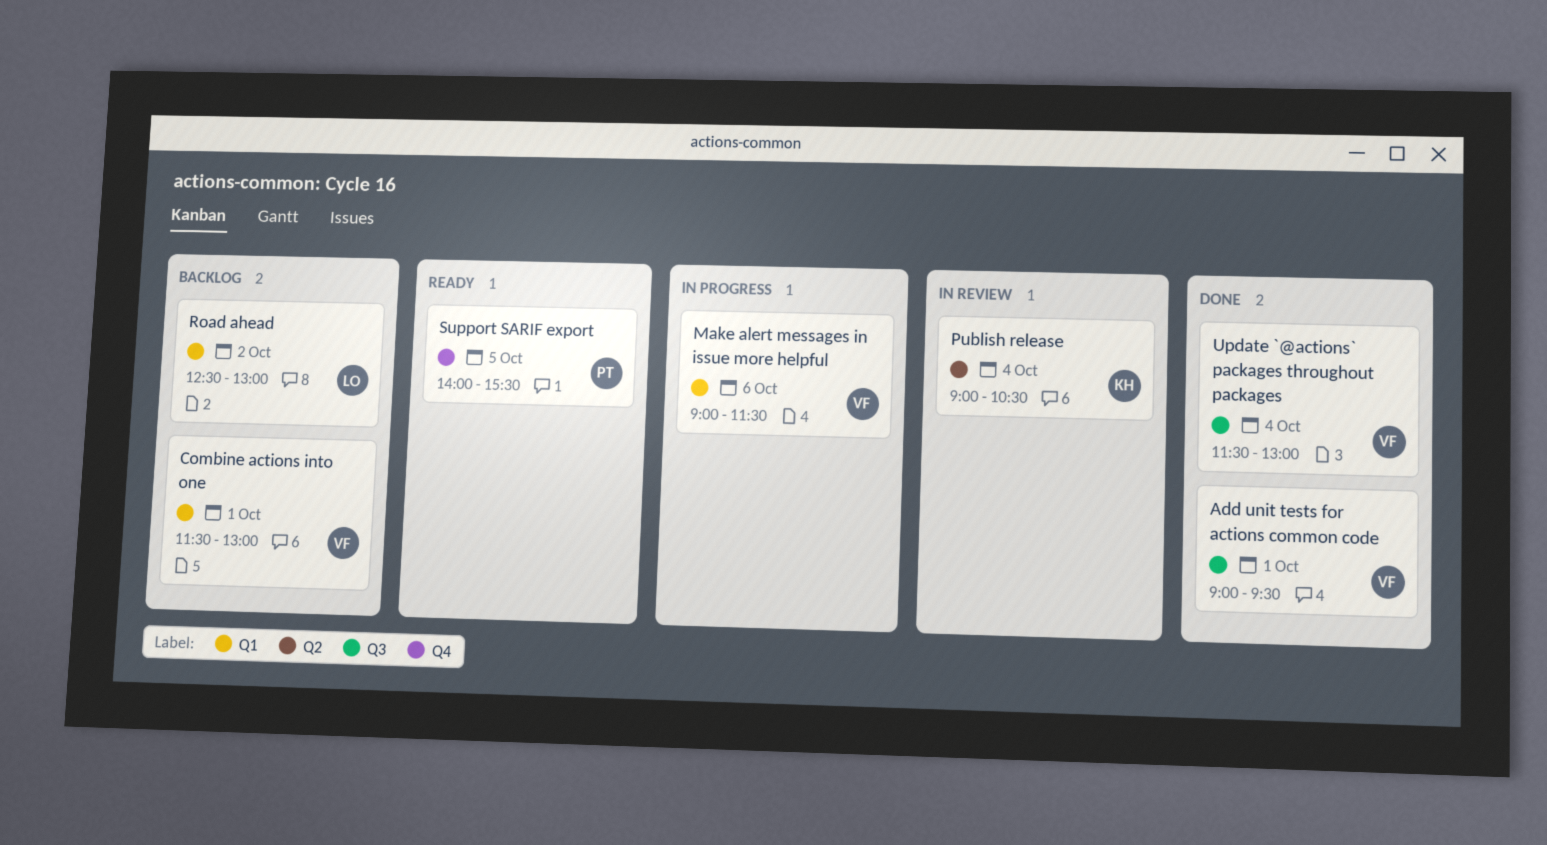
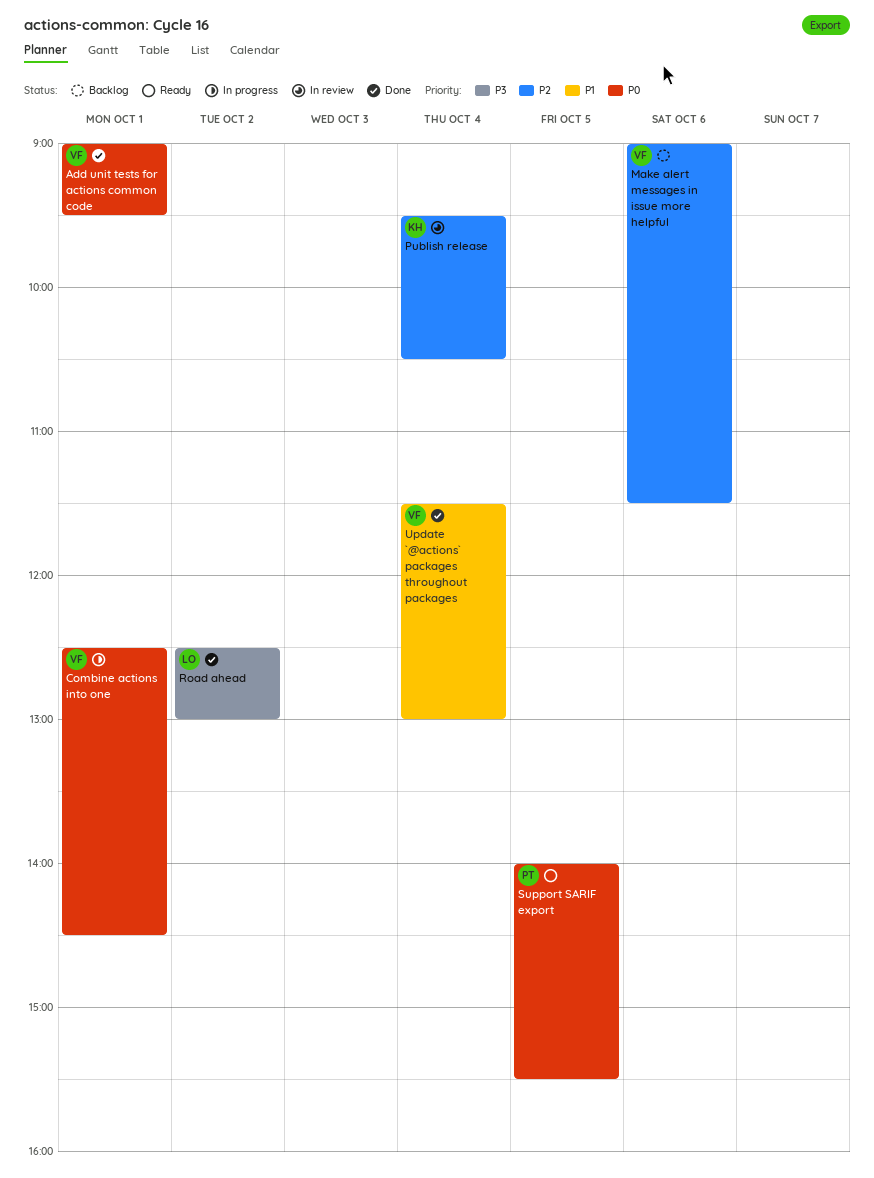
Combine actions into one, status: Backlog -> In progress
Combine actions into one, begins: 11:30 -> 12:30
Combine actions into one, ends: 13:00 -> 14:30
Make alert messages in issue more helpful, status: In progress -> Backlog
Publish release, begins: 09:00 -> 09:30
Road ahead, status: Backlog -> Done

